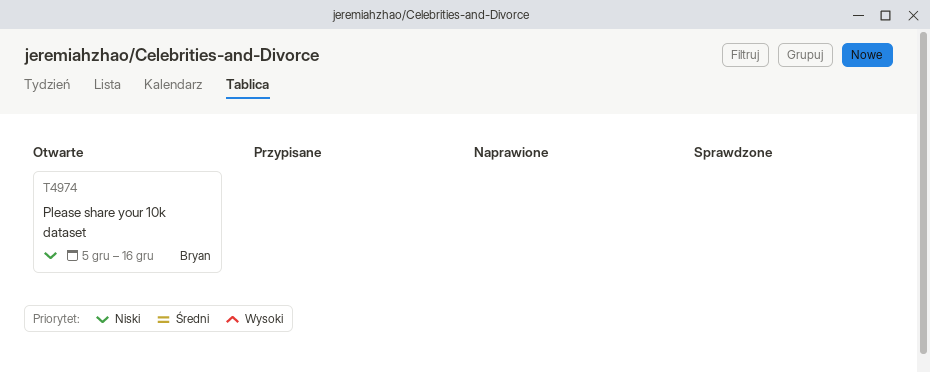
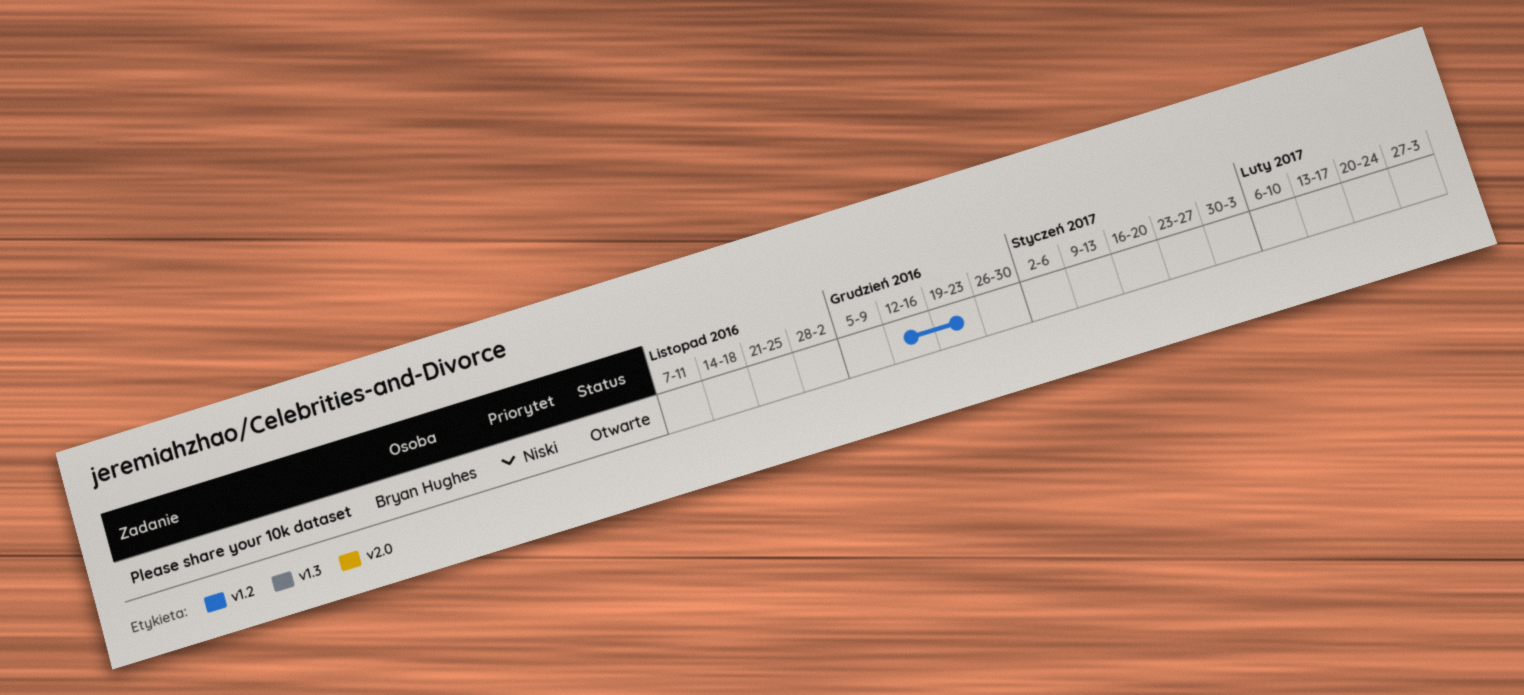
Please share your 10k dataset, start: Dec 5 -> Dec 12
Please share your 10k dataset, due: Dec 16 -> Dec 23

